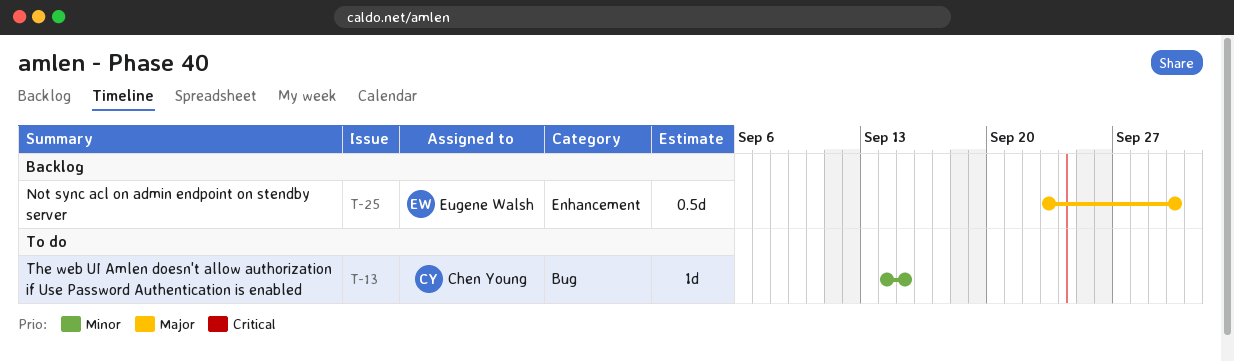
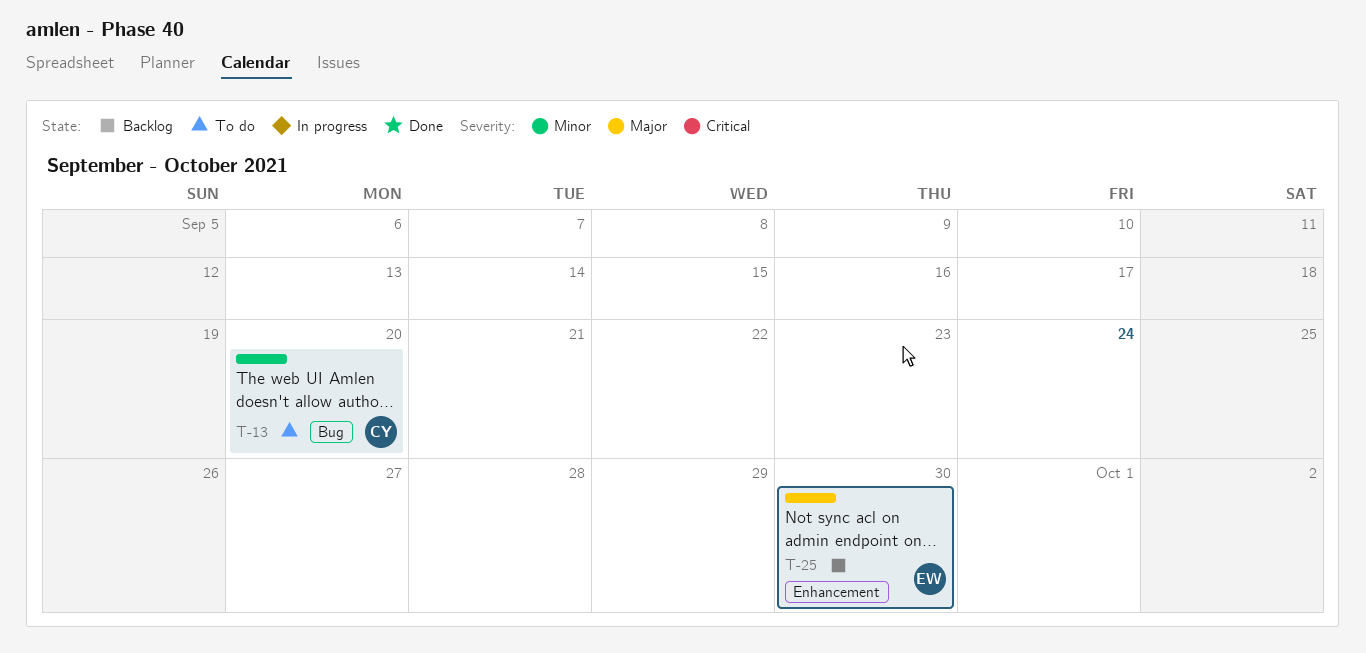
T-13, due: Sep 15 -> Sep 20

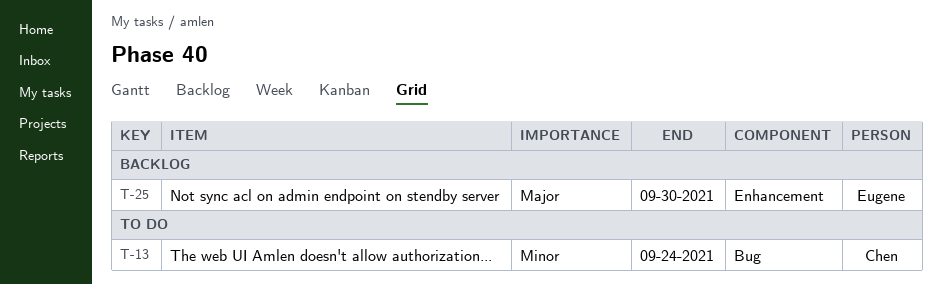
T-13, due: Sep 20 -> Sep 24

